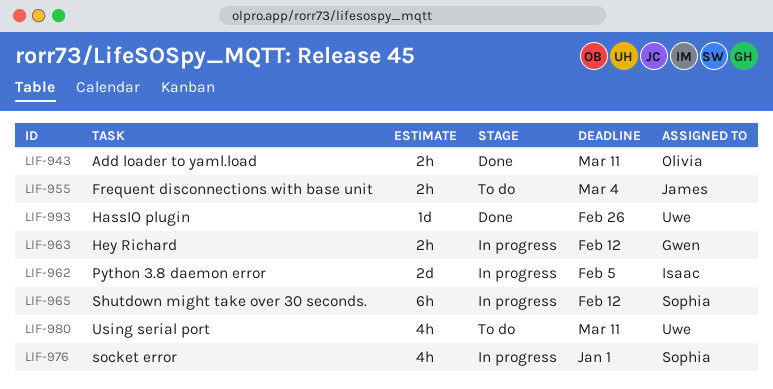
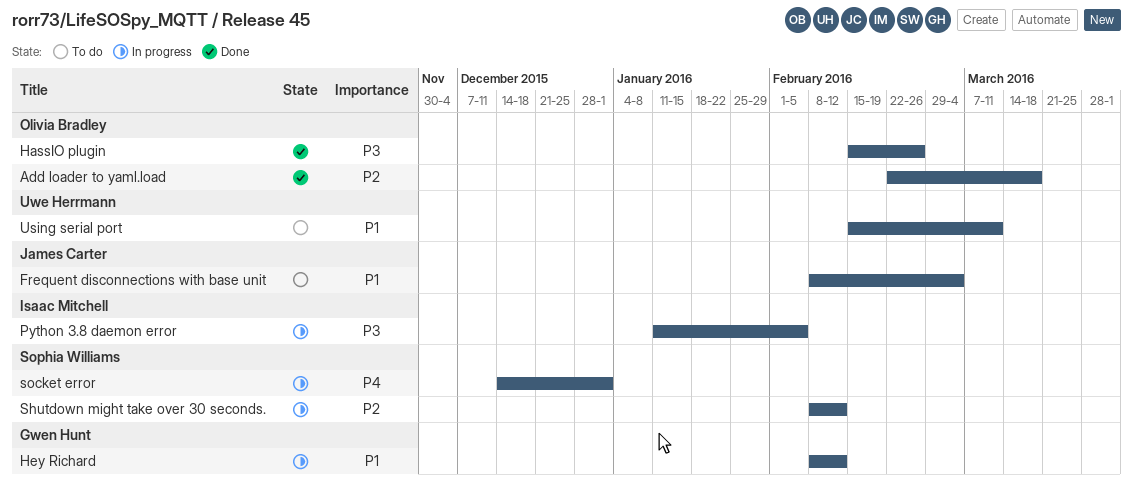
Add loader to yaml.load, due: Mar 11 -> Mar 18
HassIO plugin, owner: Uwe Herrmann -> Olivia Bradley

